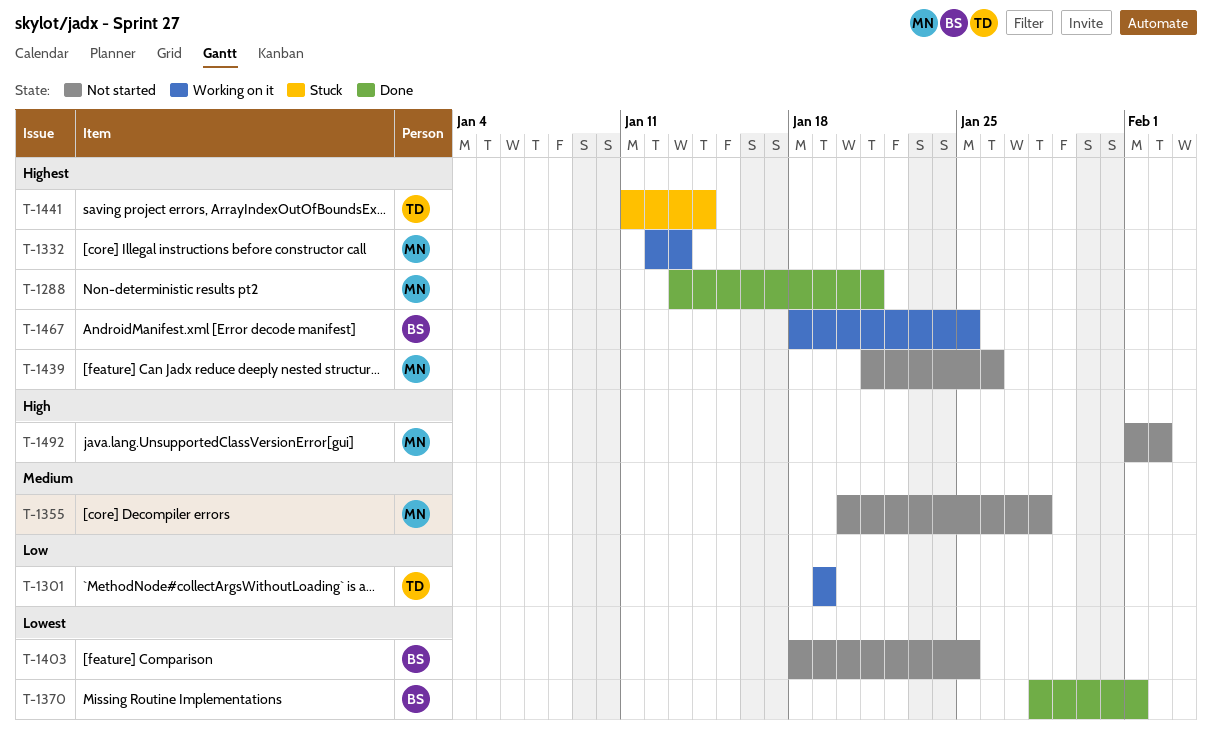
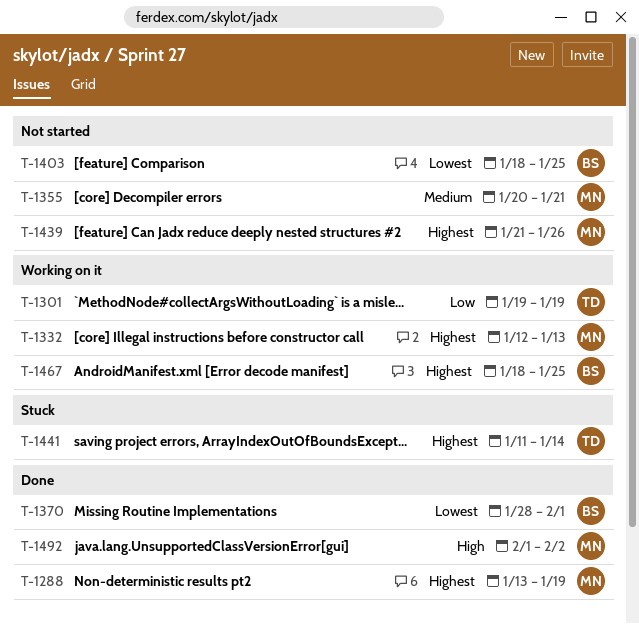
T-1288, due: Jan 21 -> Jan 19
T-1355, due: Jan 28 -> Jan 21
T-1492, status: Not started -> Done

